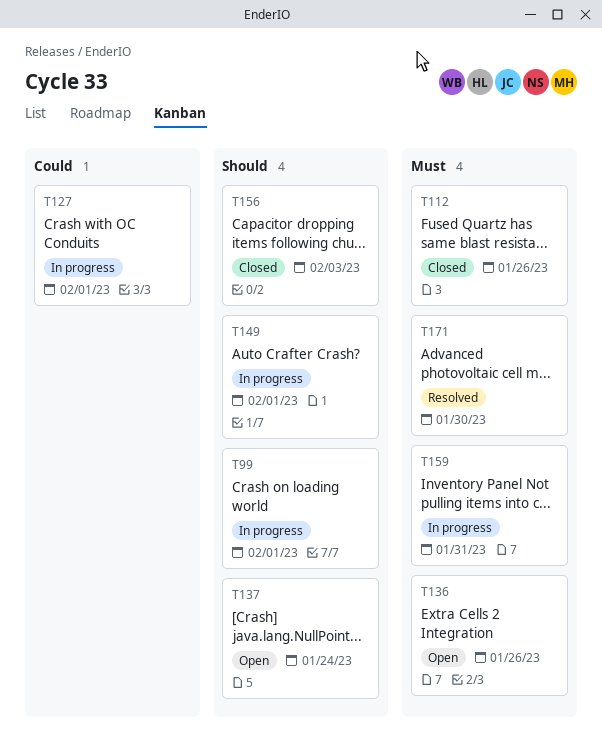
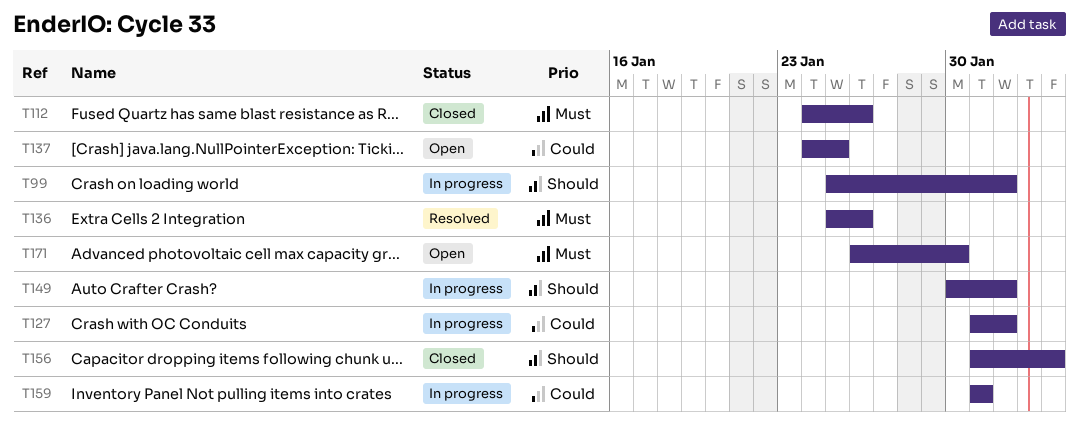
T136, status: Open -> Resolved
T137, priority: Should -> Could
T137, due: Jan 24 -> Jan 25
T159, priority: Must -> Could
T171, status: Resolved -> Open

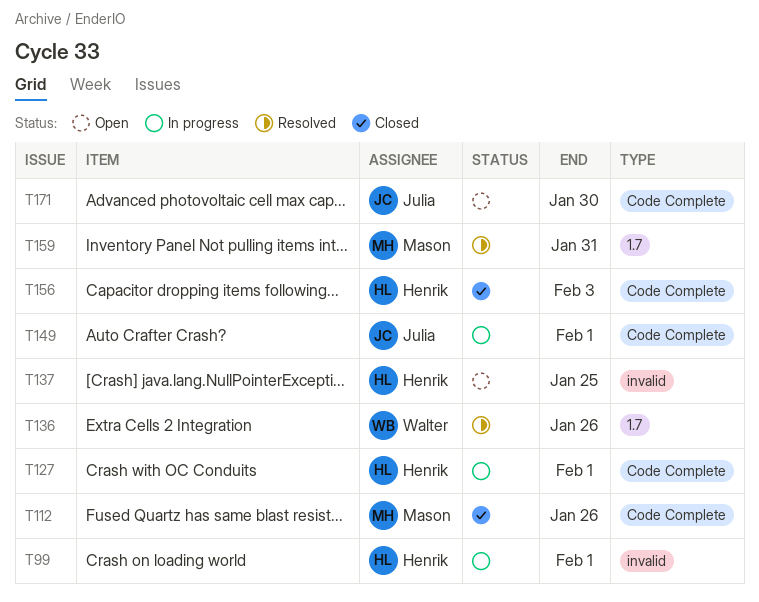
T159, status: In progress -> Resolved

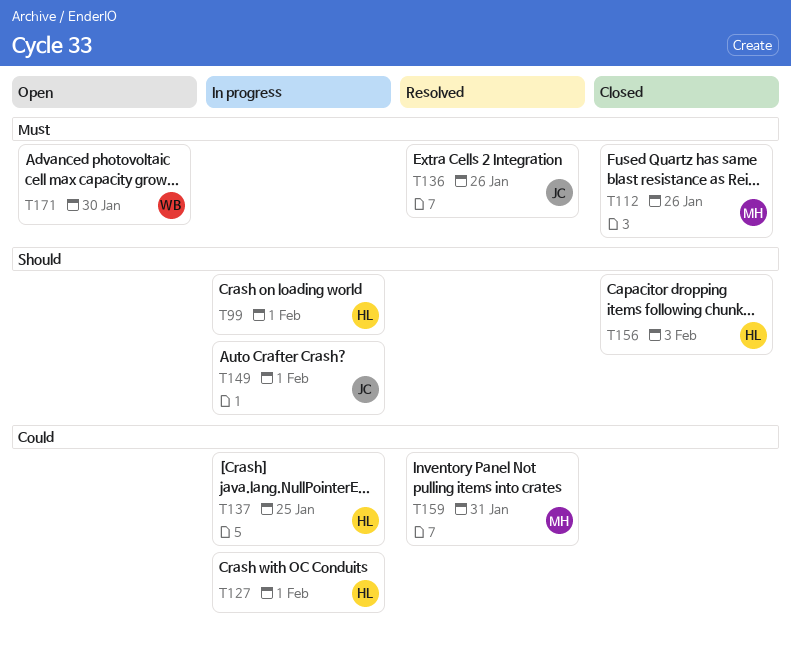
T136, owner: Walter -> Julia
T137, status: Open -> In progress
T171, owner: Julia -> Walter

